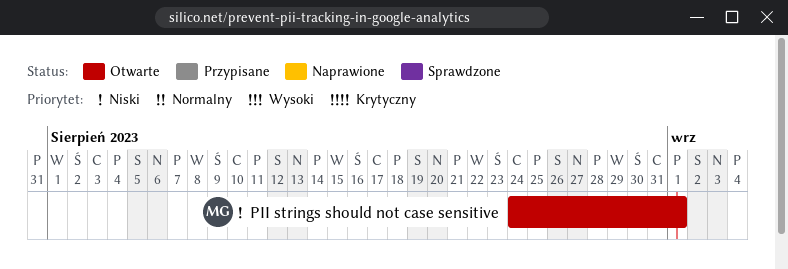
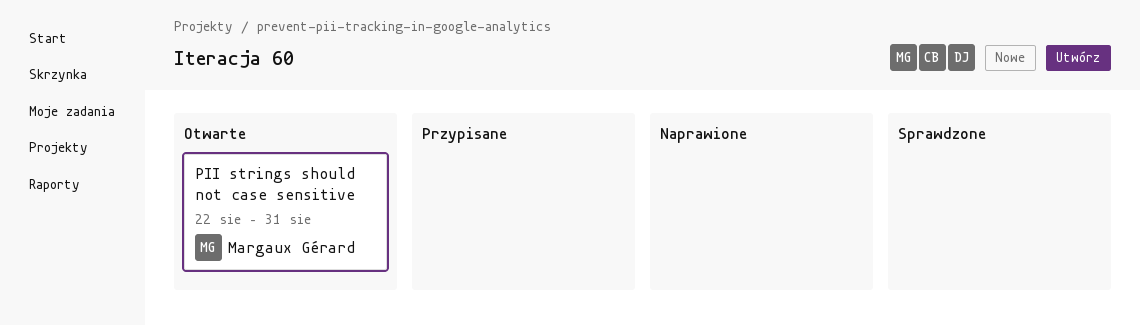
PII strings should not case sensitive, start: Aug 24 -> Aug 22
PII strings should not case sensitive, due: Sep 1 -> Aug 31

